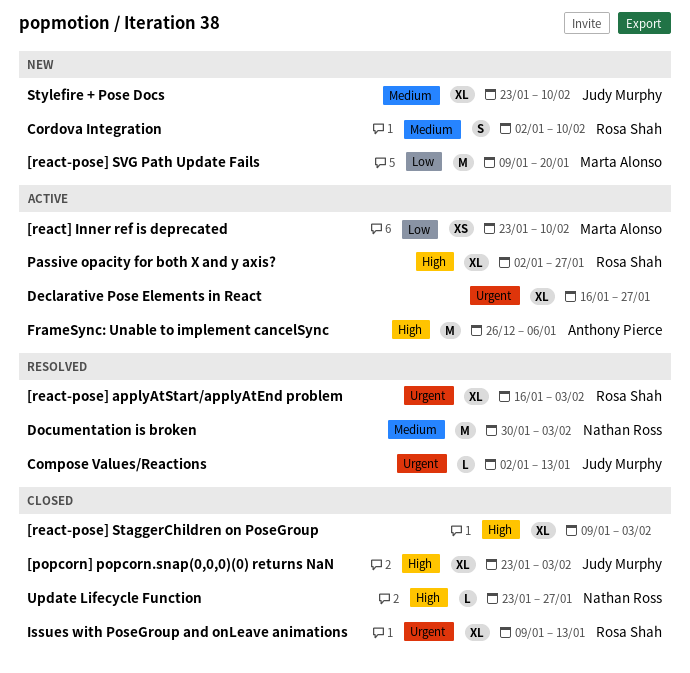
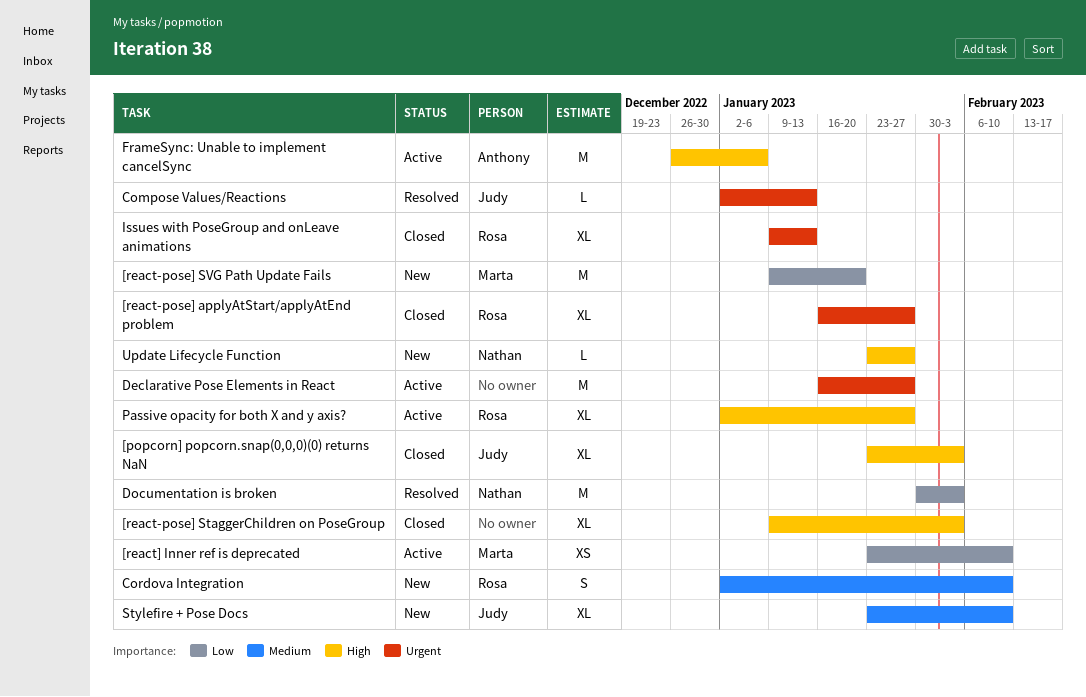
[react-pose] applyAtStart/applyAtEnd problem, status: Resolved -> Closed
[react-pose] applyAtStart/applyAtEnd problem, due: Feb 3 -> Jan 27
Declarative Pose Elements in React, estimate: XL -> M
Documentation is broken, priority: Medium -> Low
Update Lifecycle Function, status: Closed -> New

